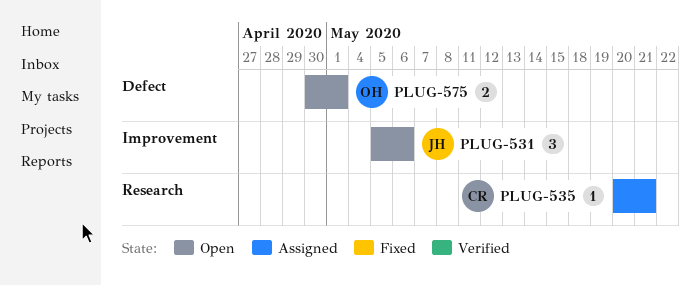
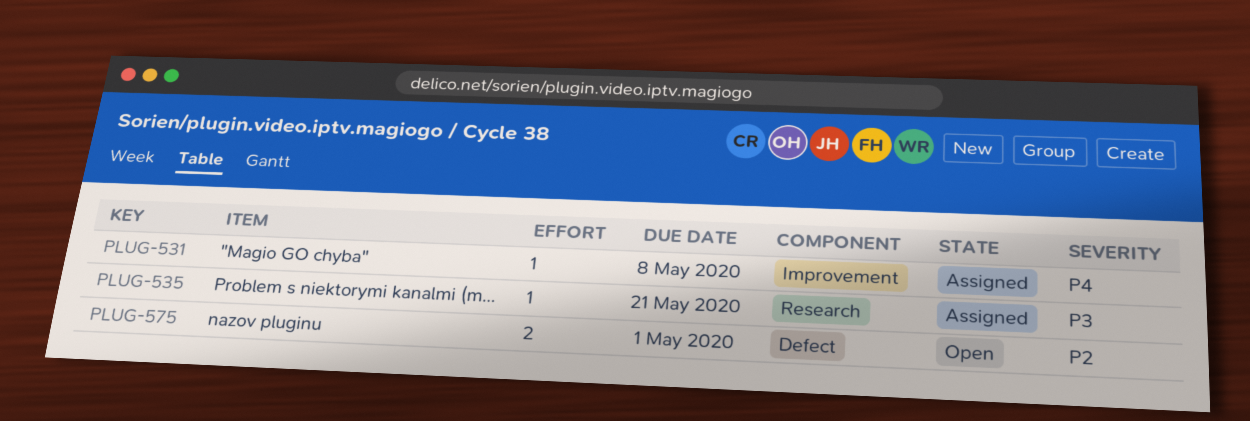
PLUG-531, status: Open -> Assigned
PLUG-531, estimate: 3 -> 1
PLUG-531, due: May 6 -> May 8

